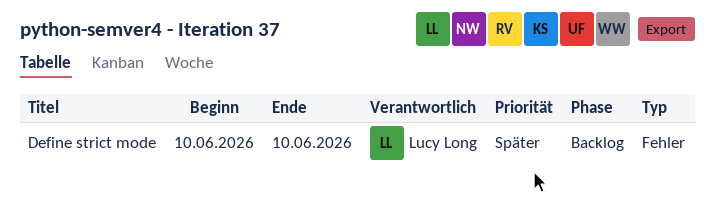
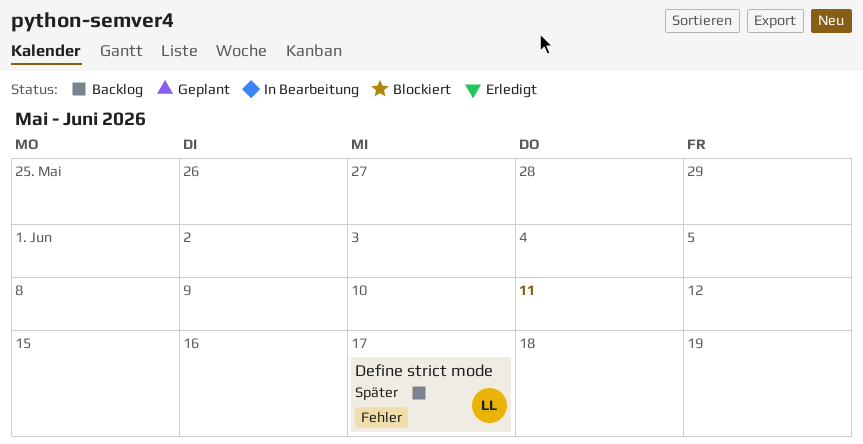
Define strict mode, due: Jun 10 -> Jun 17

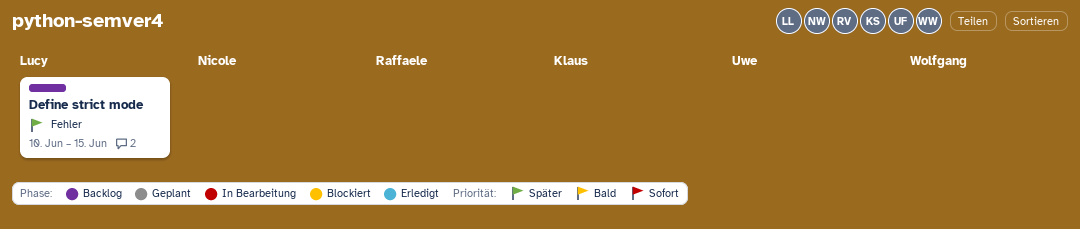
Define strict mode, due: Jun 17 -> Jun 15

